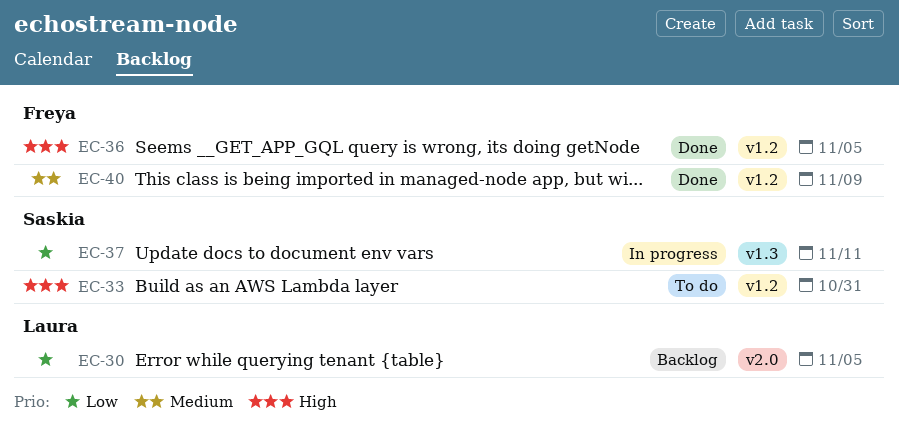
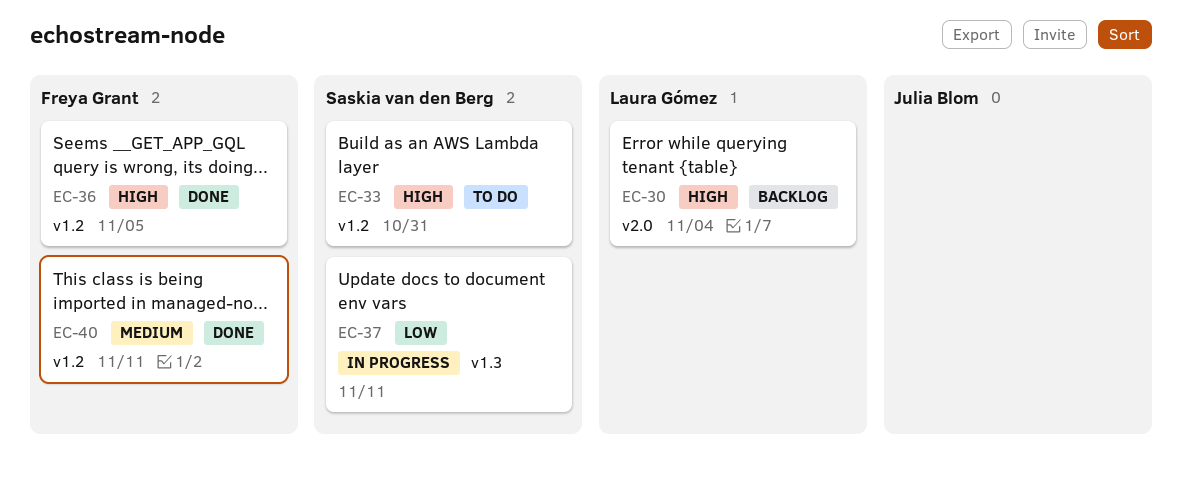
EC-30, priority: Low -> High
EC-30, due: Nov 5 -> Nov 4
EC-40, due: Nov 9 -> Nov 11

